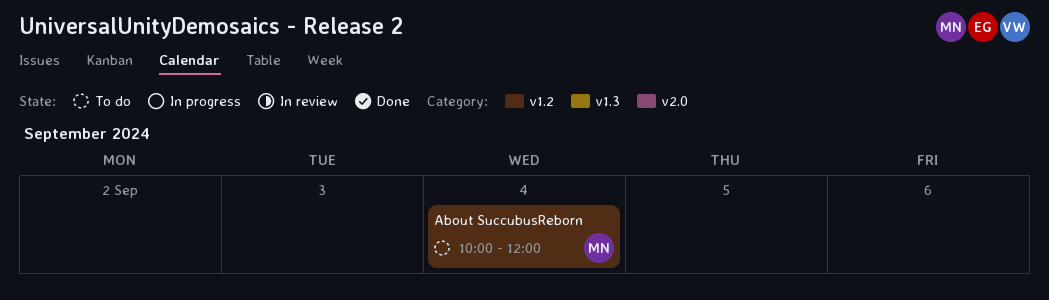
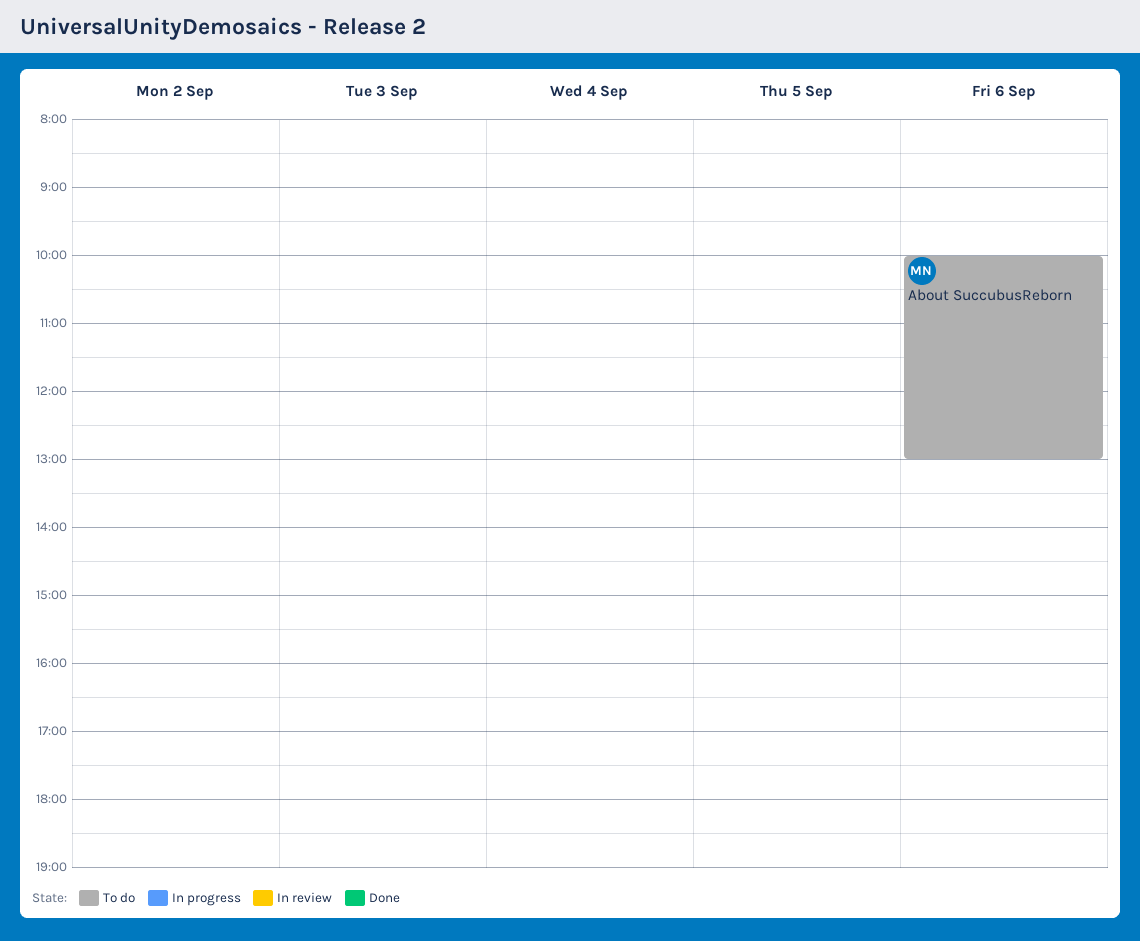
About SuccubusReborn, day: Sep 4 -> Sep 6
About SuccubusReborn, ends: 12:00 -> 13:00

